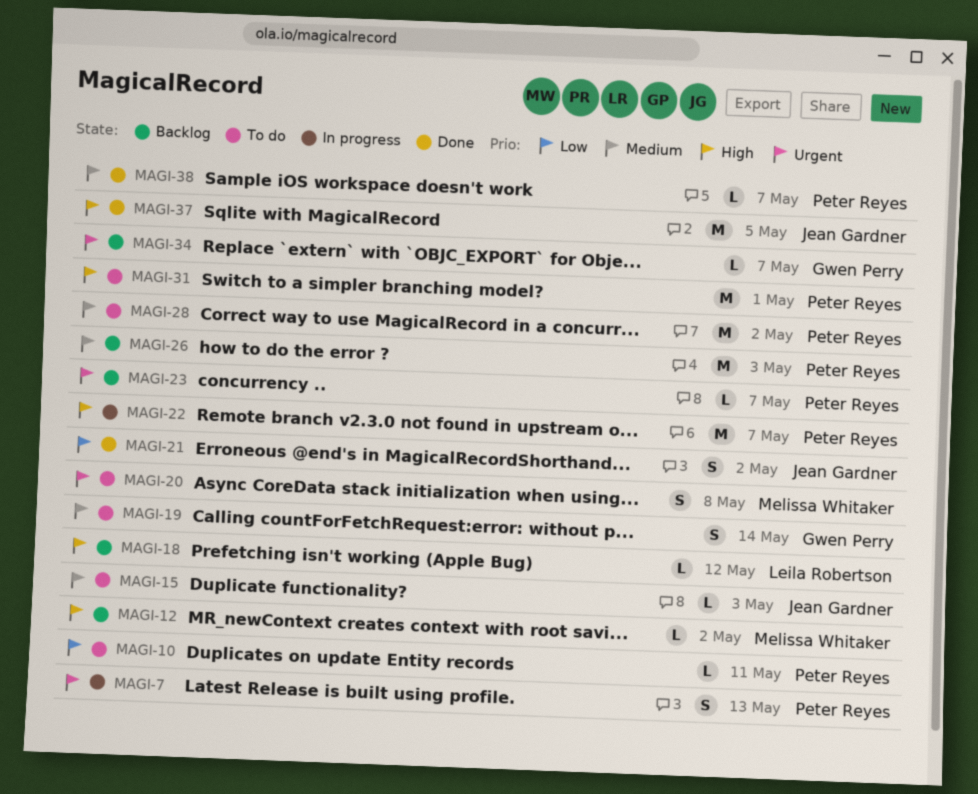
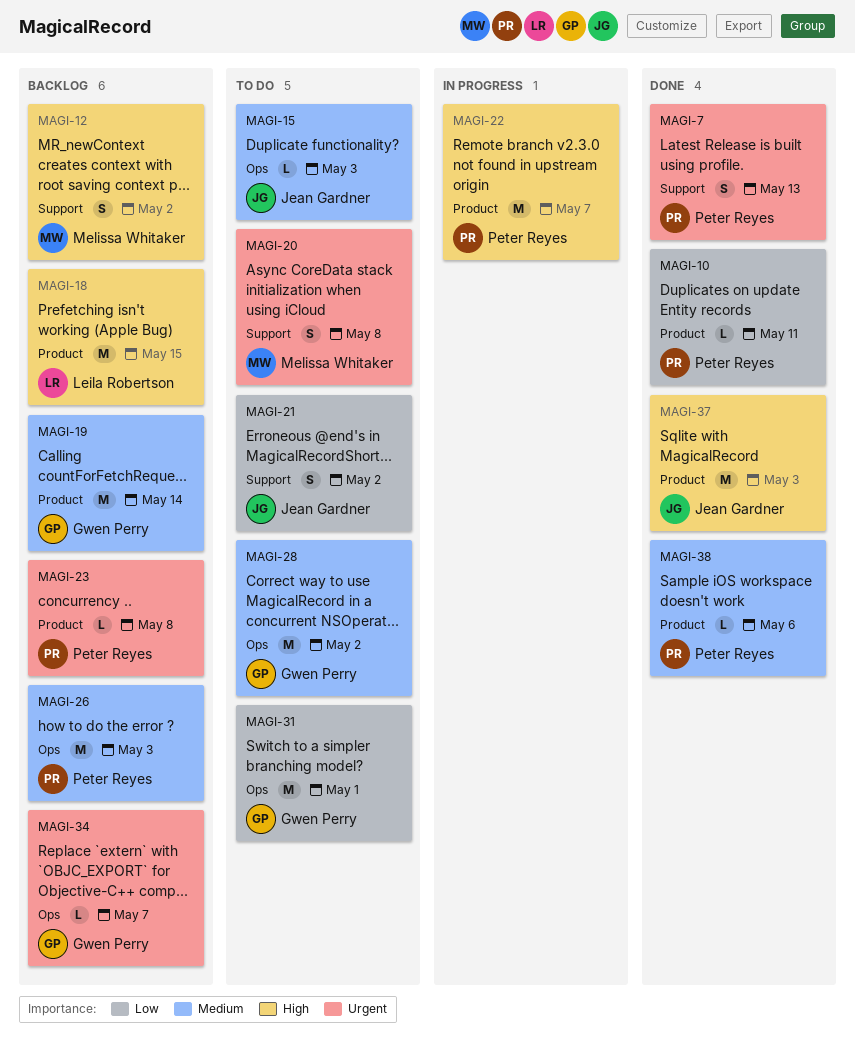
MAGI-7, status: In progress -> Done
MAGI-10, status: To do -> Done
MAGI-12, estimate: L -> S
MAGI-18, estimate: L -> M
MAGI-18, due: May 12 -> May 15
MAGI-19, status: To do -> Backlog
MAGI-19, estimate: S -> M
MAGI-21, status: Done -> To do
MAGI-23, due: May 7 -> May 8
MAGI-28, owner: Peter Reyes -> Gwen Perry
MAGI-31, owner: Peter Reyes -> Gwen Perry
MAGI-31, priority: High -> Low
MAGI-37, due: May 5 -> May 3
MAGI-38, due: May 7 -> May 6

